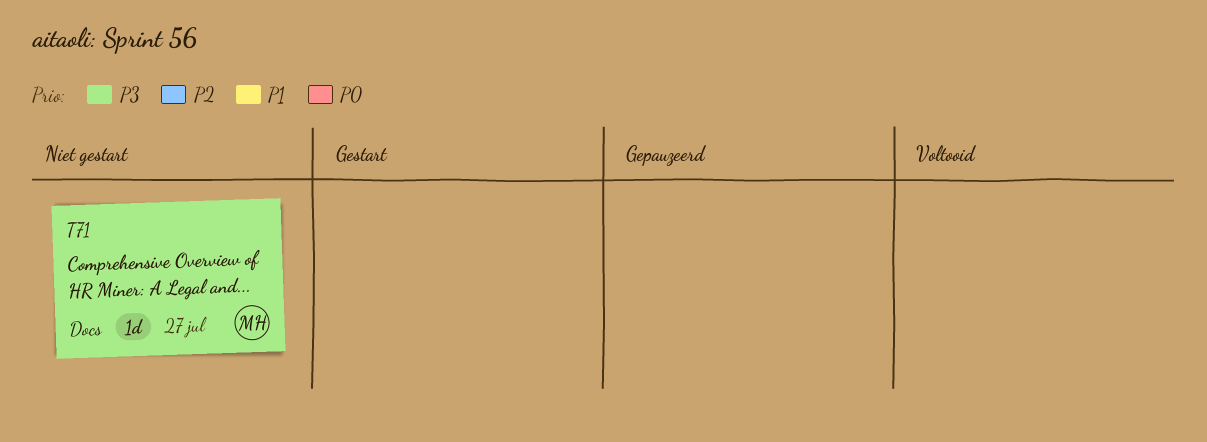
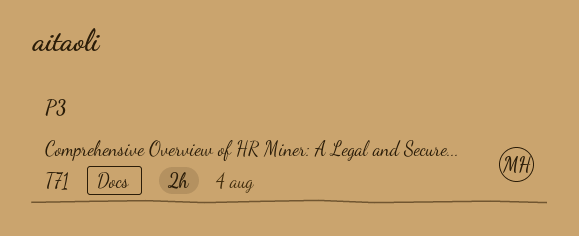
T71, estimate: 1d -> 2h
T71, due: Jul 27 -> Aug 4

